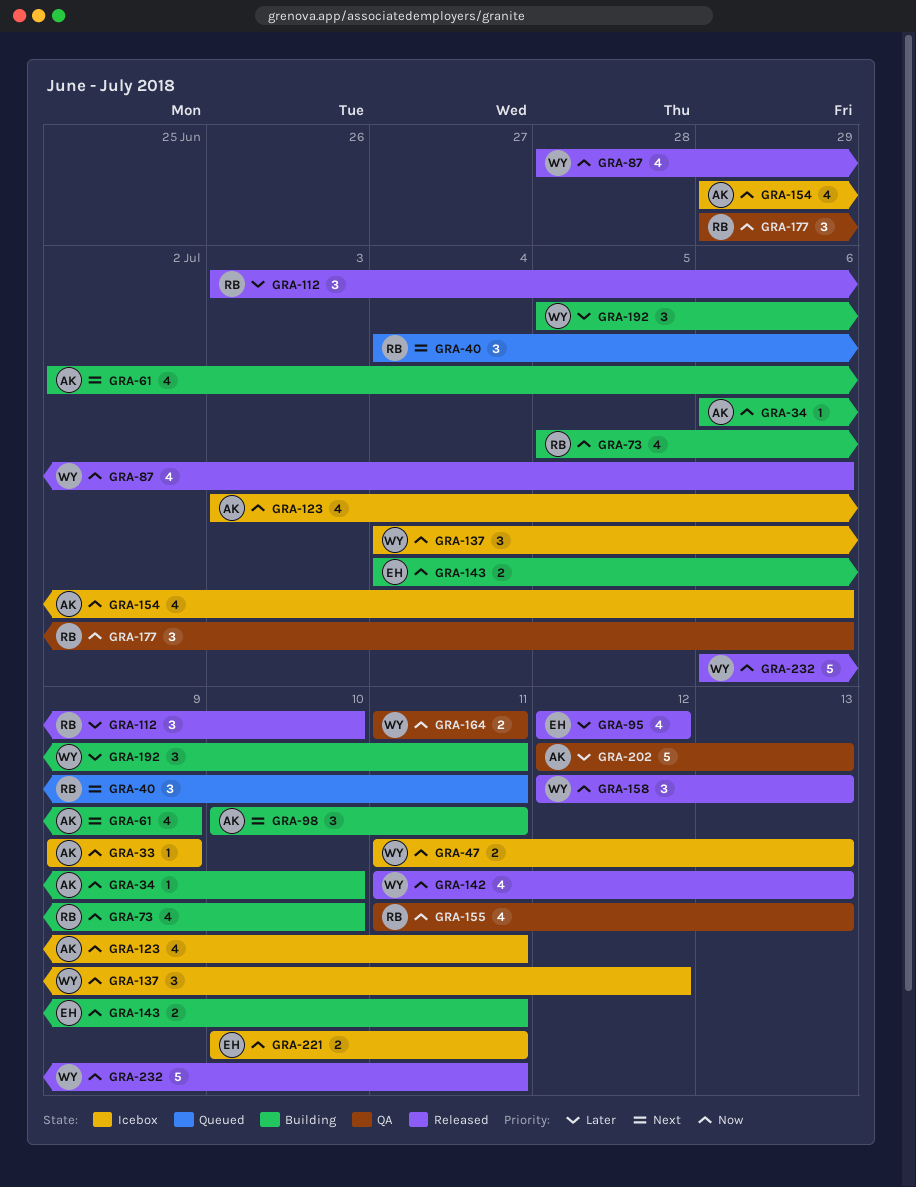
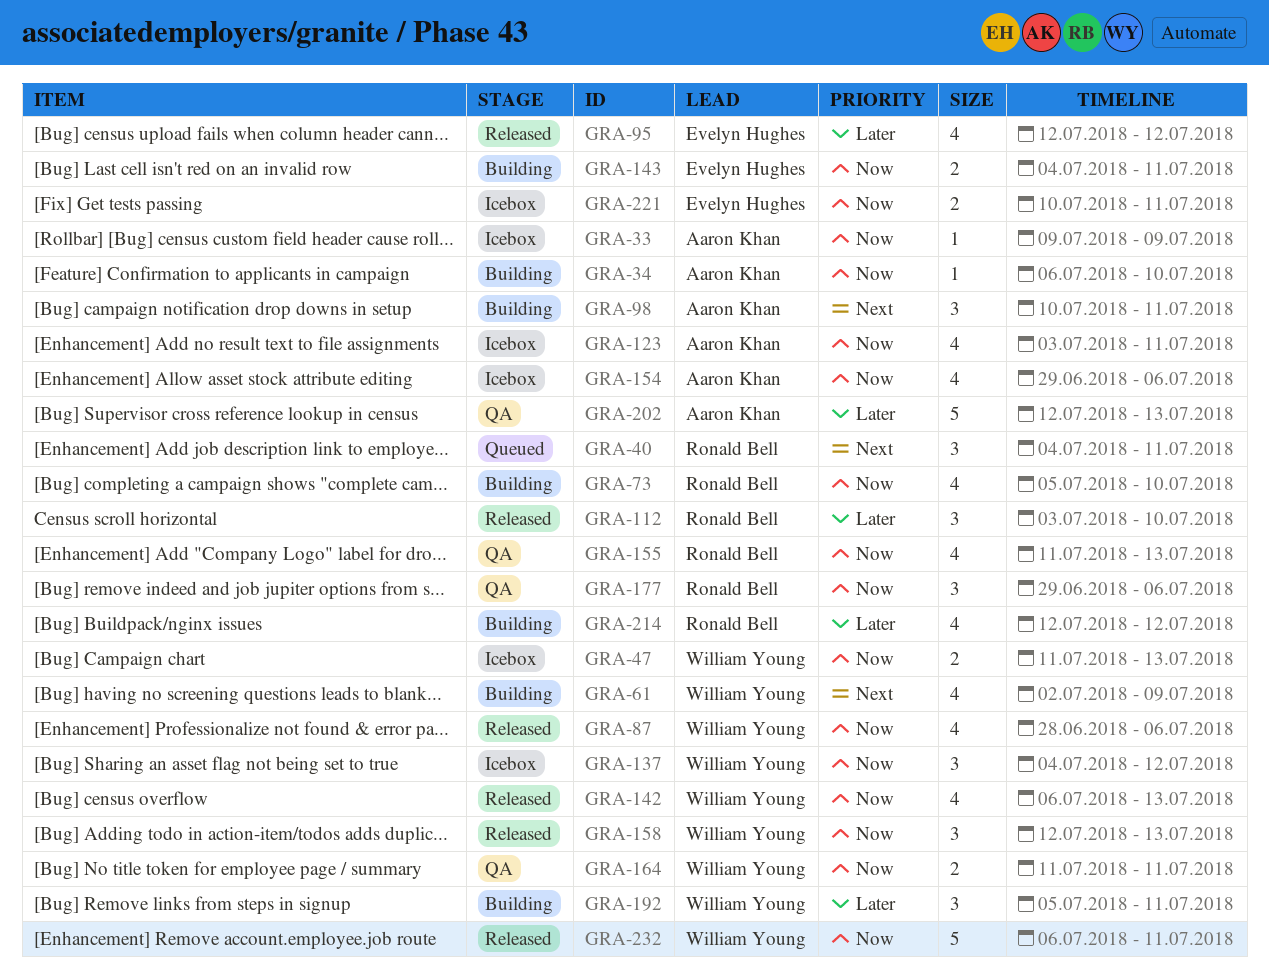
GRA-61, owner: Aaron Khan -> William Young
GRA-142, start: Jul 11 -> Jul 6
GRA-214: none -> present

